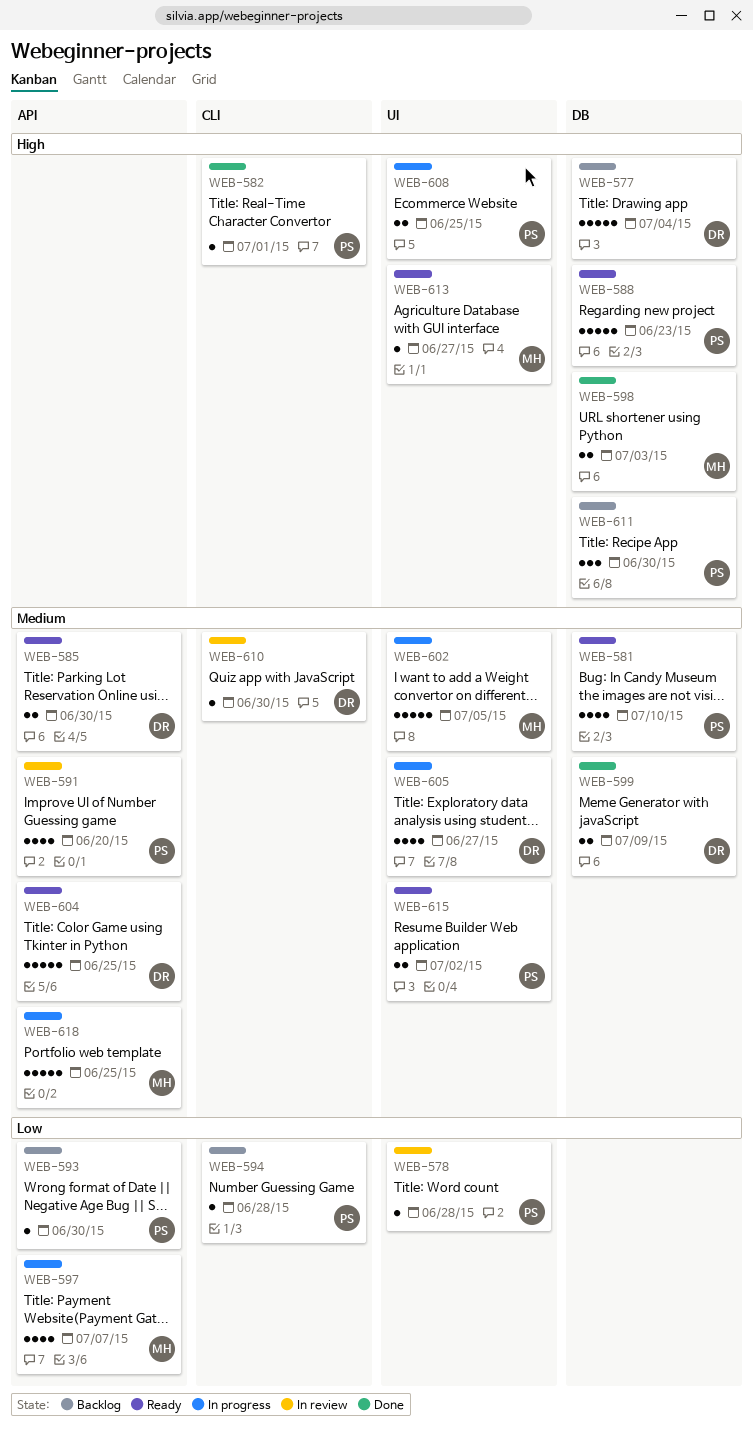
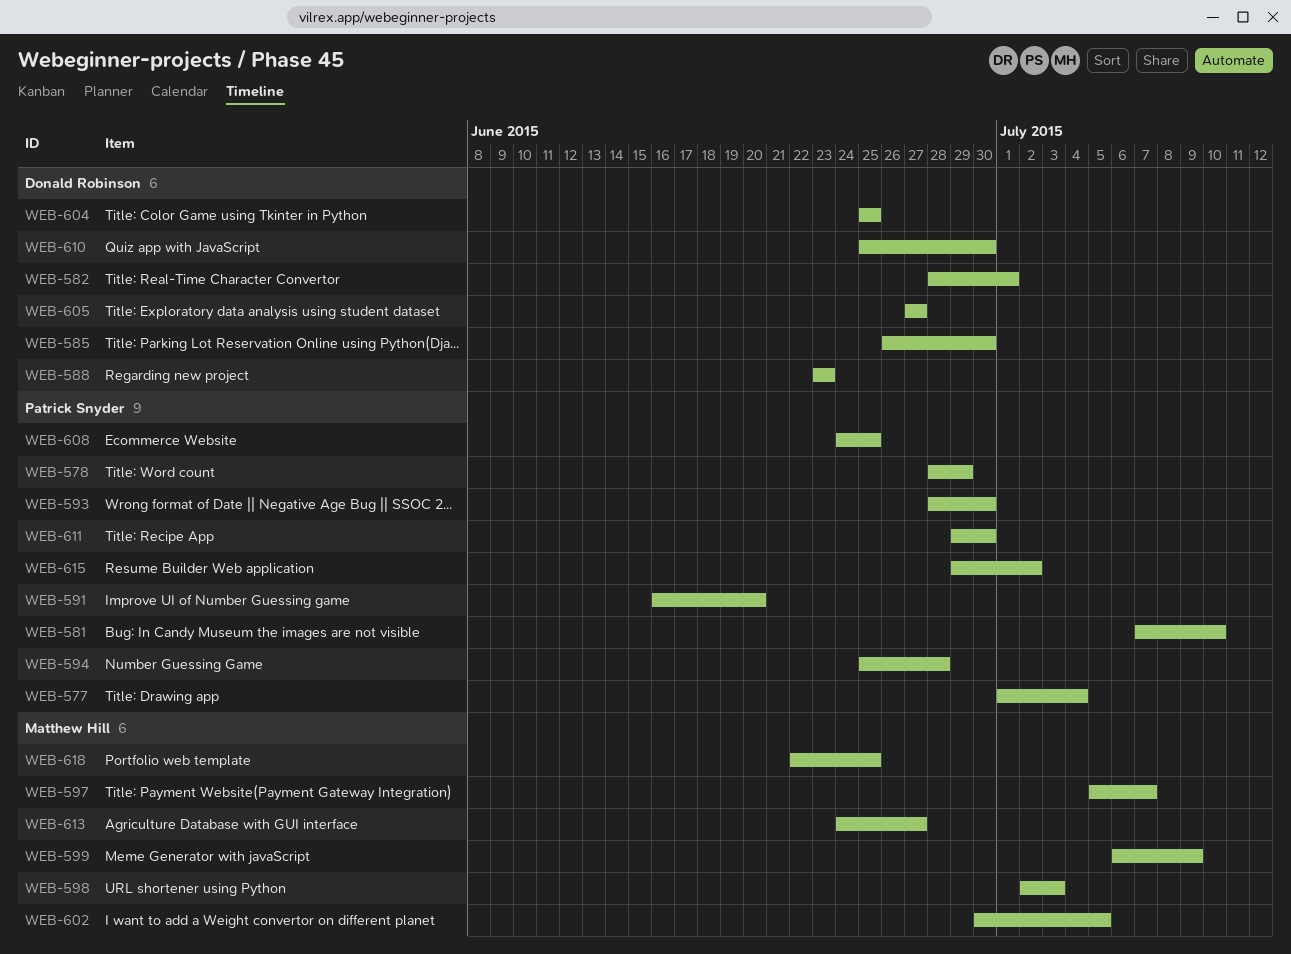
WEB-577, owner: Donald Robinson -> Patrick Snyder
WEB-578, due: Jun 28 -> Jun 29
WEB-582, owner: Patrick Snyder -> Donald Robinson
WEB-588, owner: Patrick Snyder -> Donald Robinson
WEB-599, owner: Donald Robinson -> Matthew Hill

